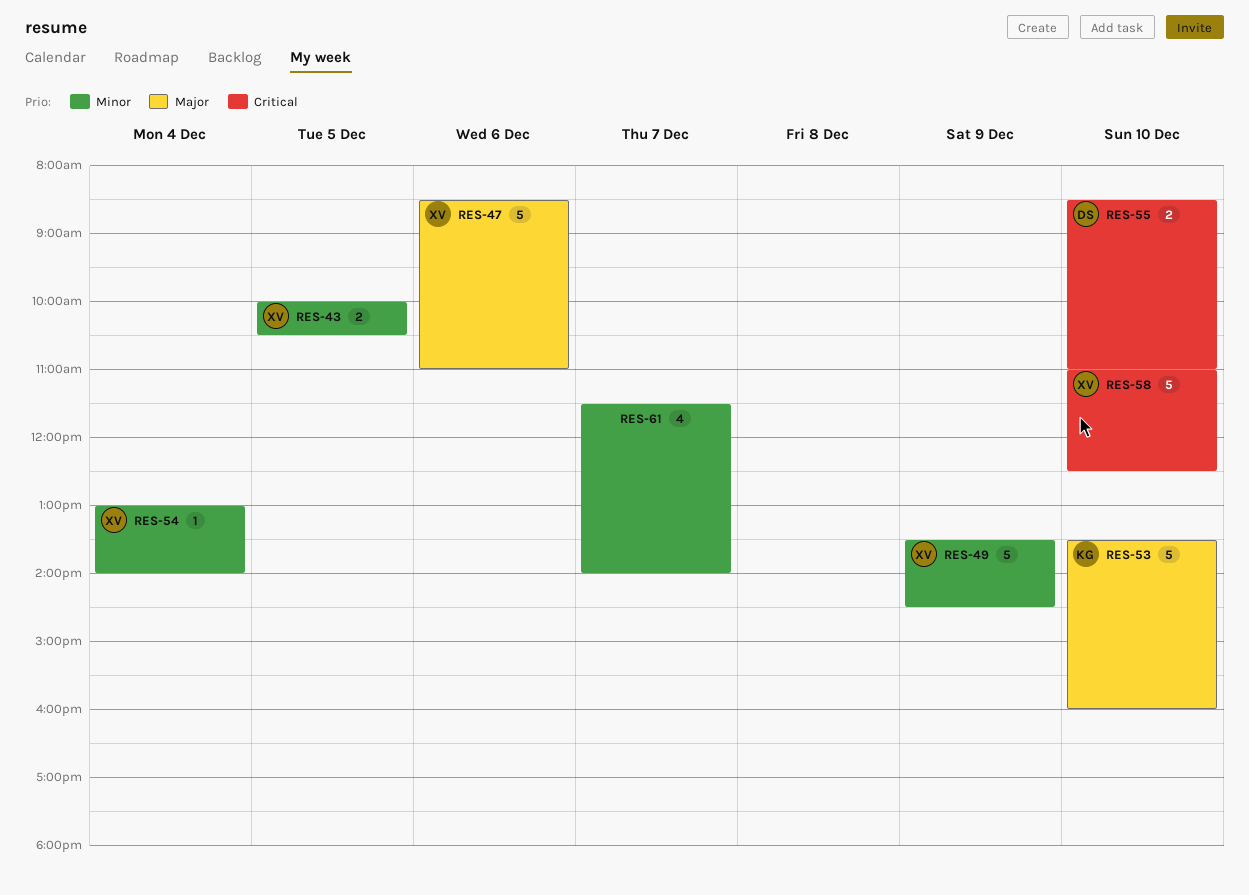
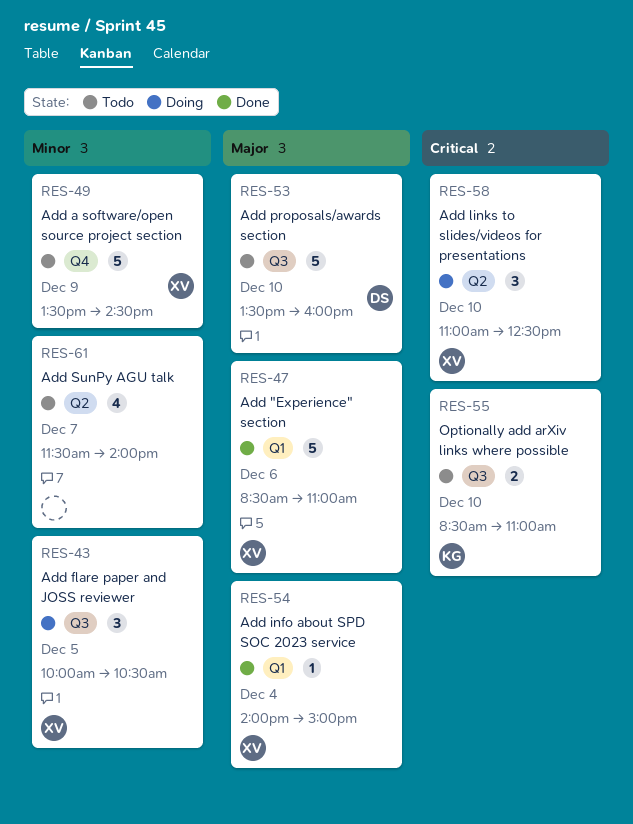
RES-43, estimate: 2 -> 3
RES-53, owner: KG -> DS
RES-54, priority: Minor -> Major
RES-54, begins: 13:00 -> 14:00
RES-54, ends: 14:00 -> 15:00
RES-55, owner: DS -> KG
RES-58, estimate: 5 -> 3

